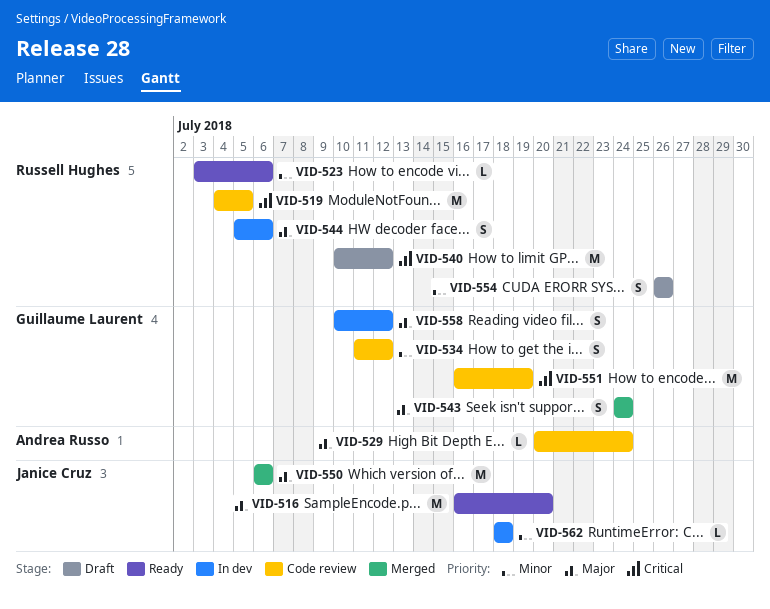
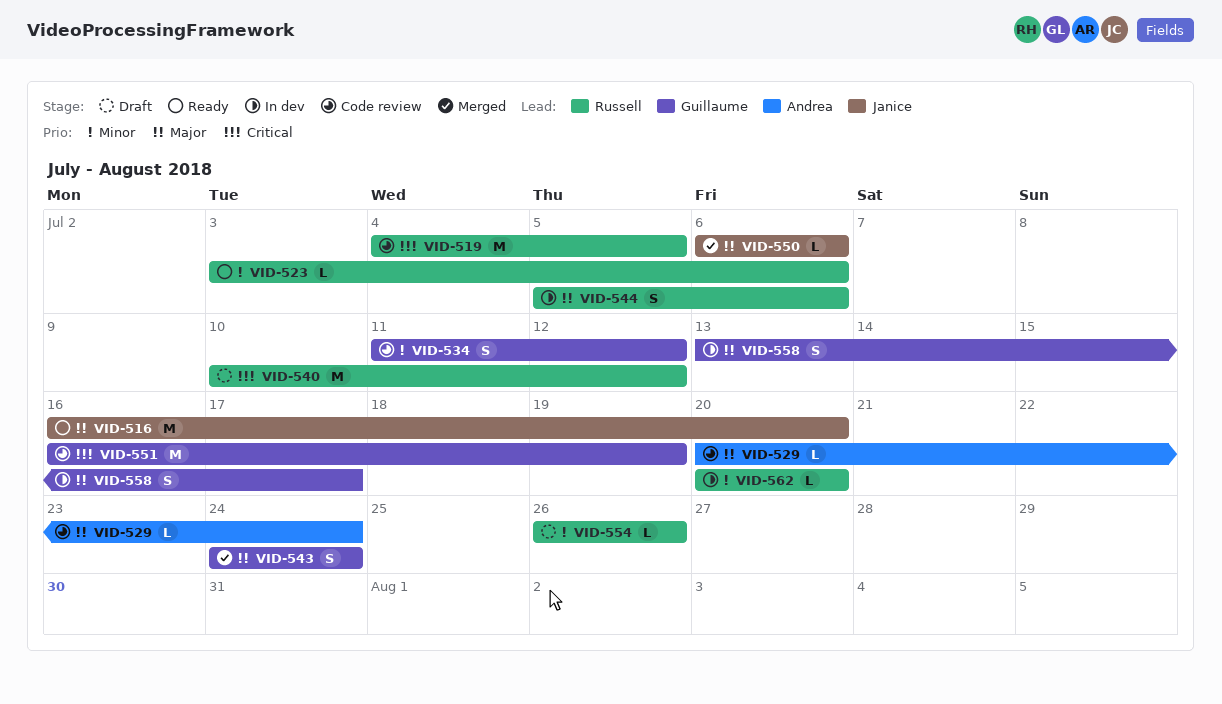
VID-550, estimate: M -> L
VID-554, estimate: S -> L
VID-558, start: Jul 10 -> Jul 13
VID-558, due: Jul 12 -> Jul 17
VID-562, owner: Janice Cruz -> Russell Hughes
VID-562, start: Jul 18 -> Jul 20
VID-562, due: Jul 18 -> Jul 20

